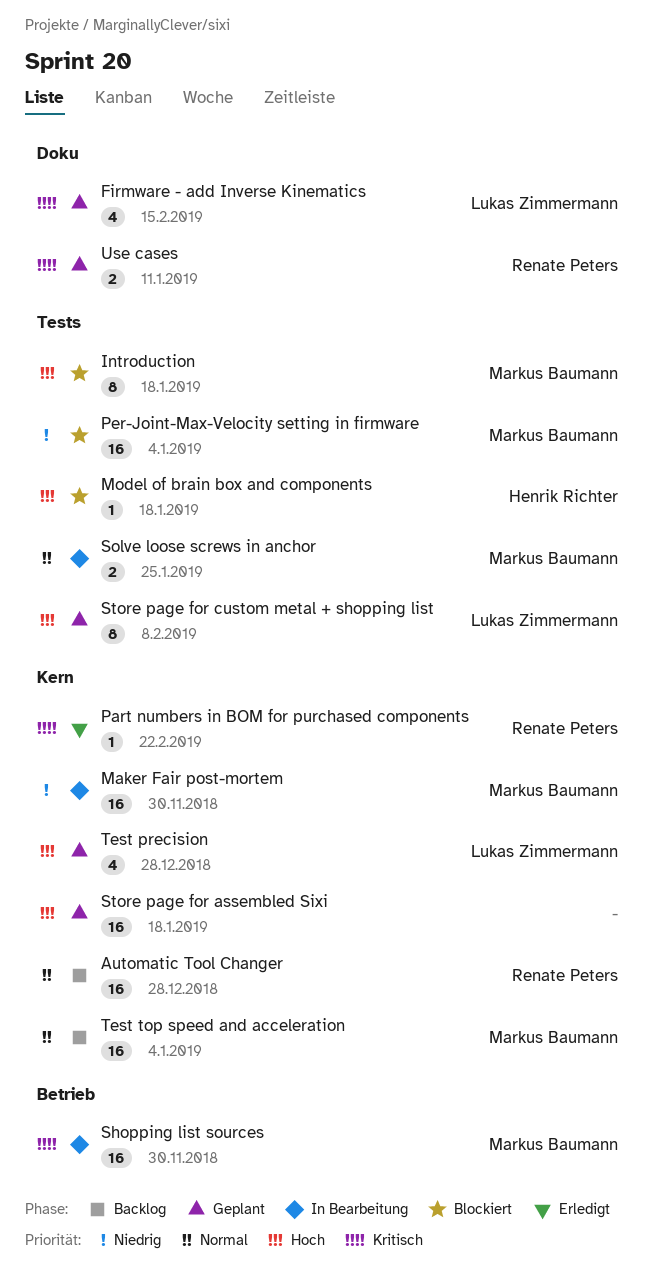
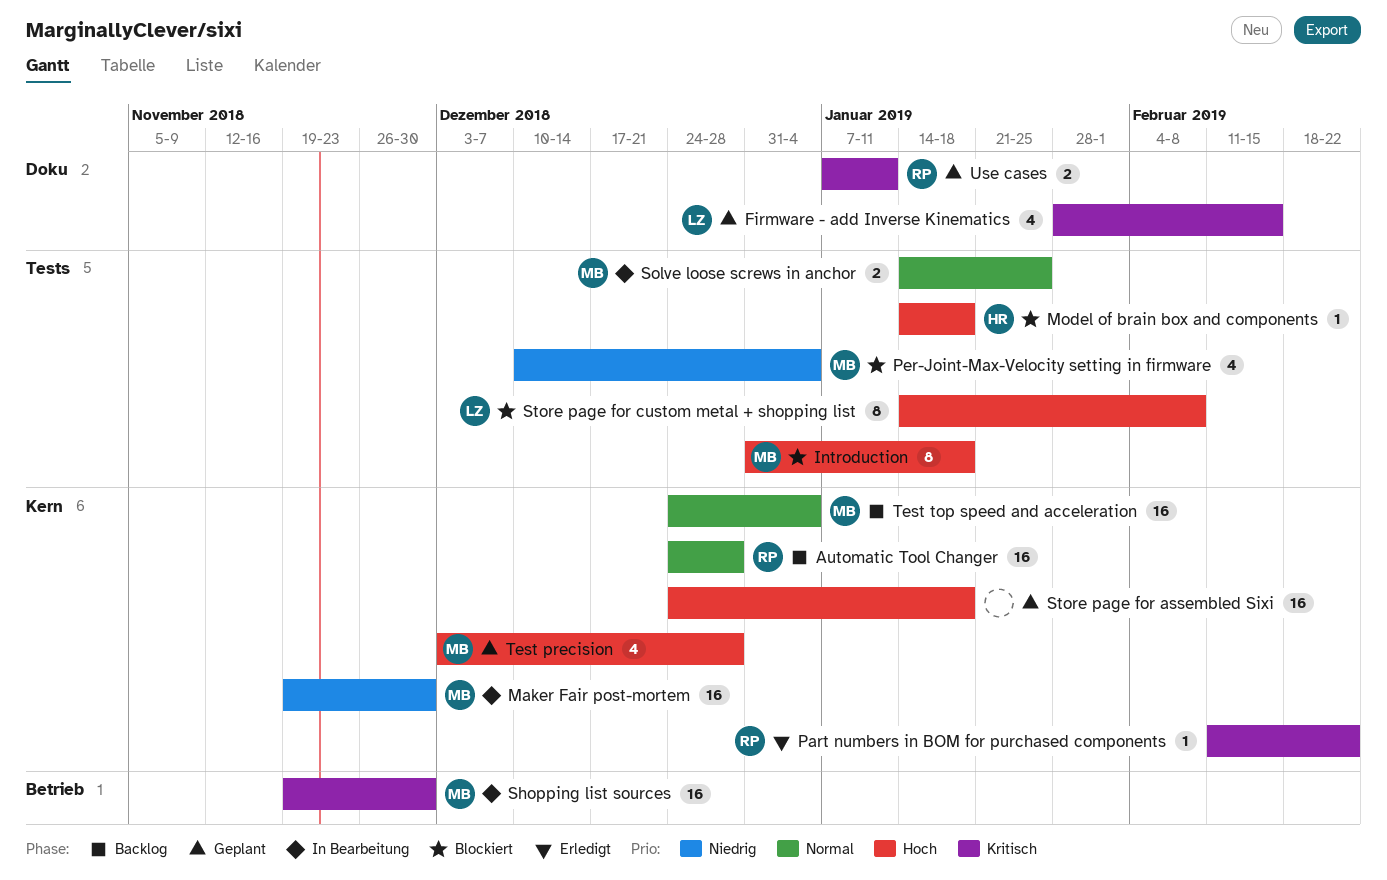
Per-Joint-Max-Velocity setting in firmware, estimate: 16 -> 4
Store page for custom metal + shopping list, status: Geplant -> Blockiert
Test precision, owner: Lukas Zimmermann -> Markus Baumann

